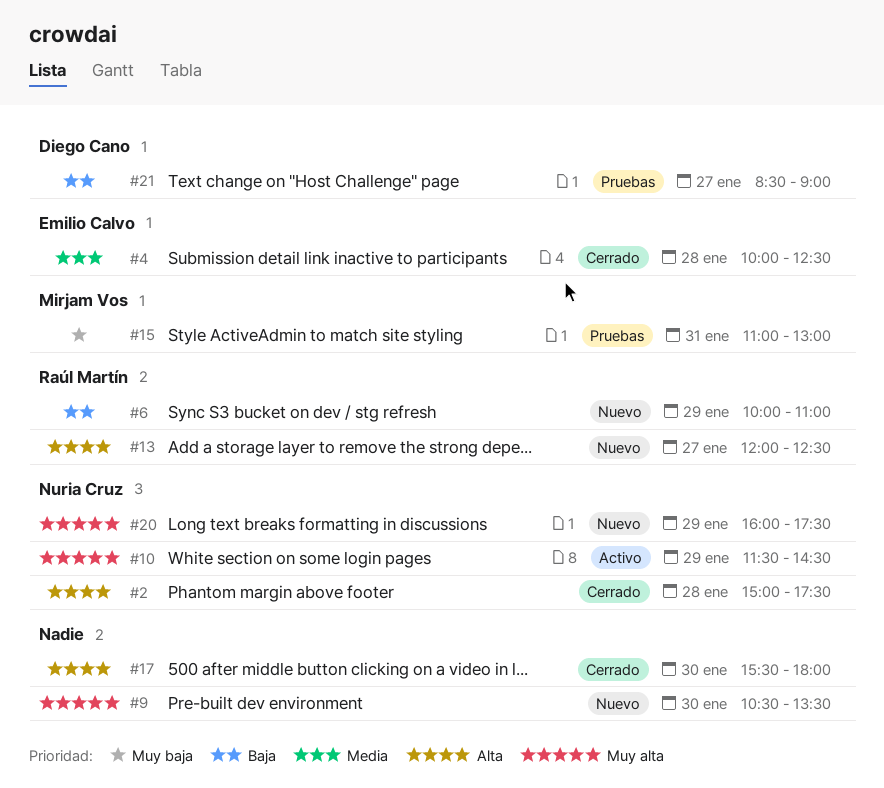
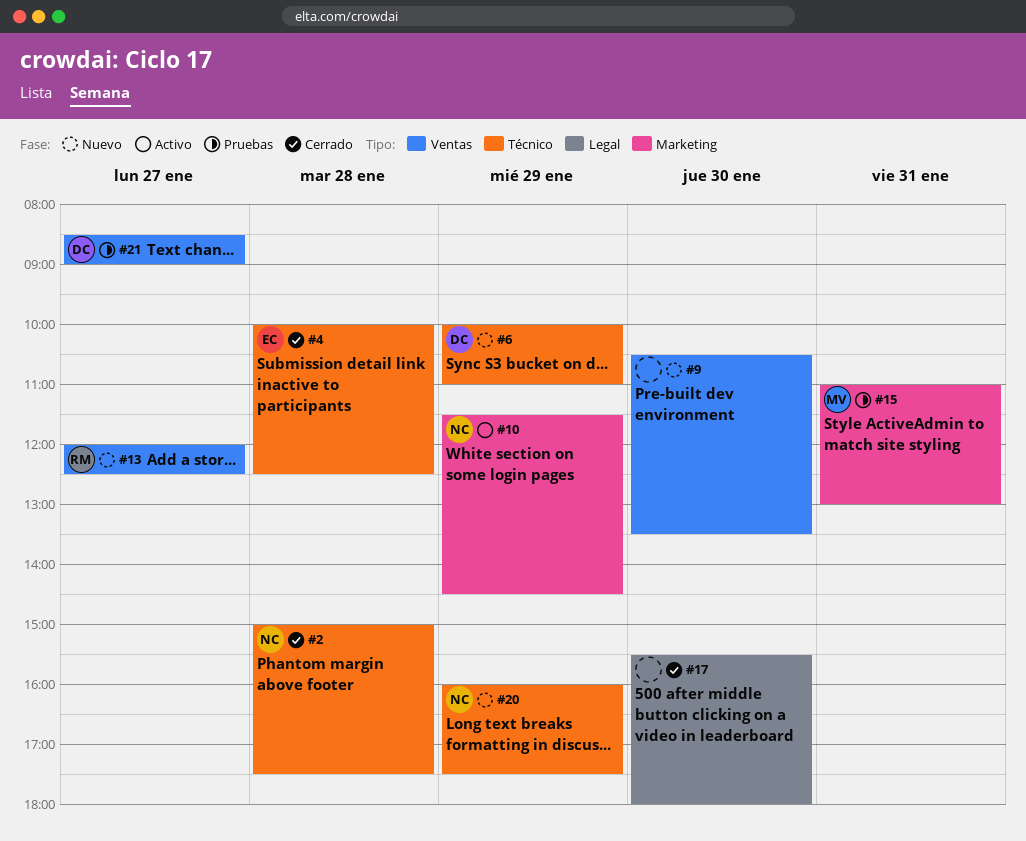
#6, owner: Raúl Martín -> Diego Cano

